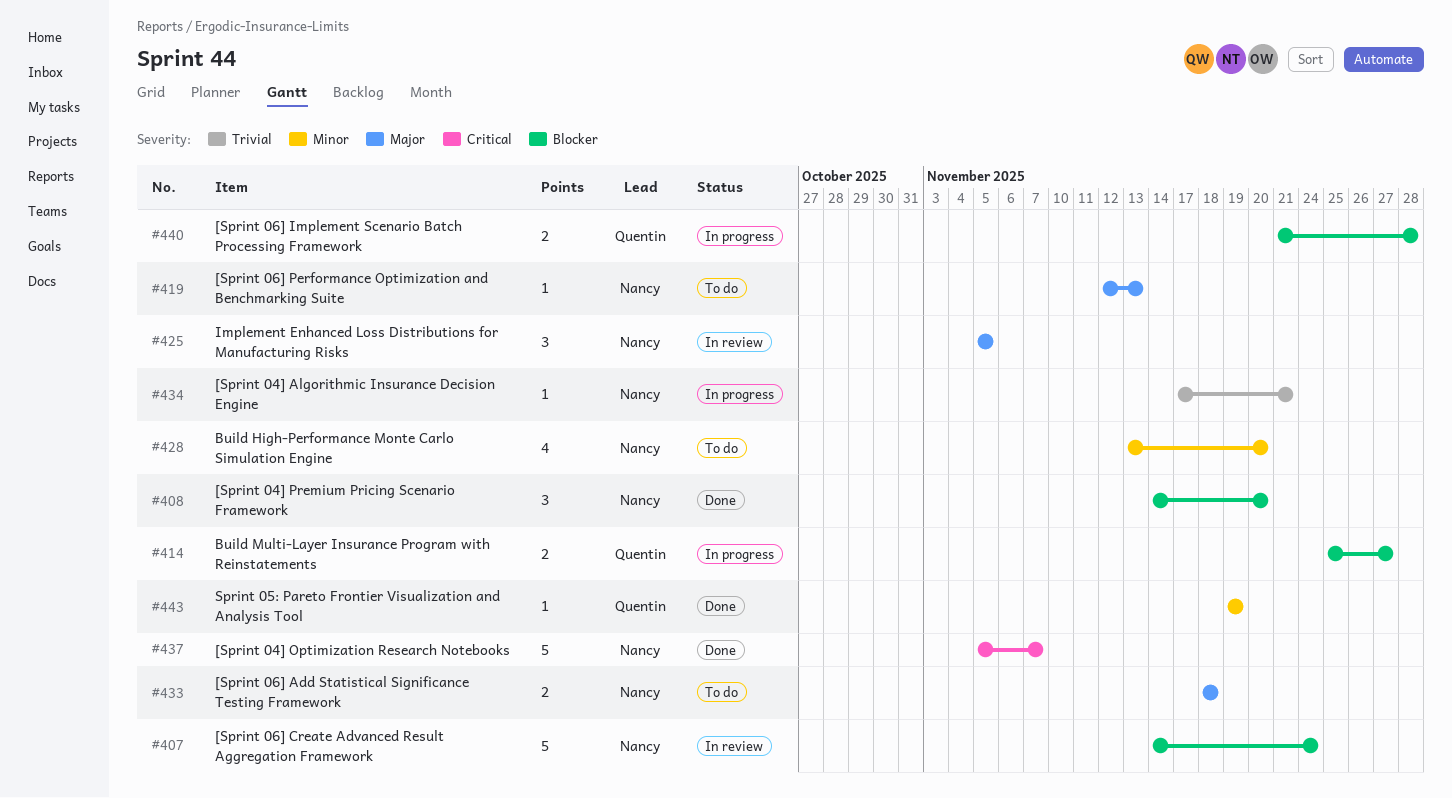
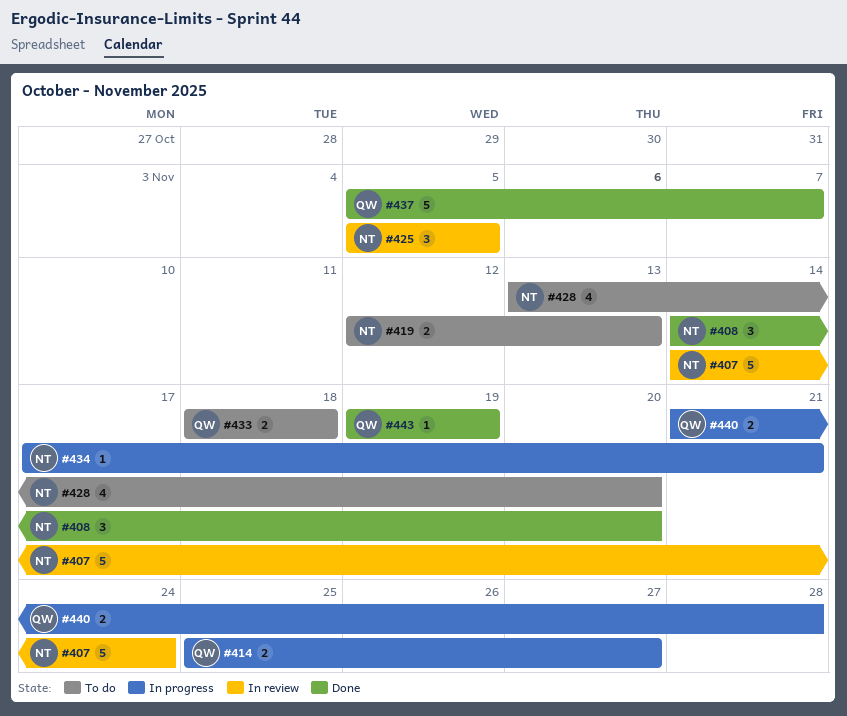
#419, estimate: 1 -> 2
#433, owner: Nancy -> Quentin
#437, owner: Nancy -> Quentin

